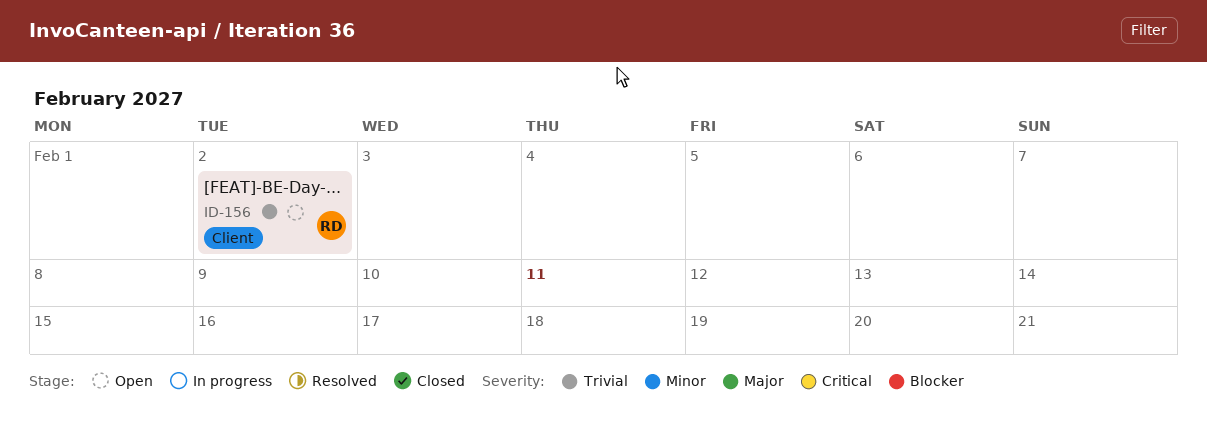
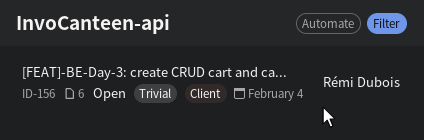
ID-156, due: Feb 2 -> Feb 4

